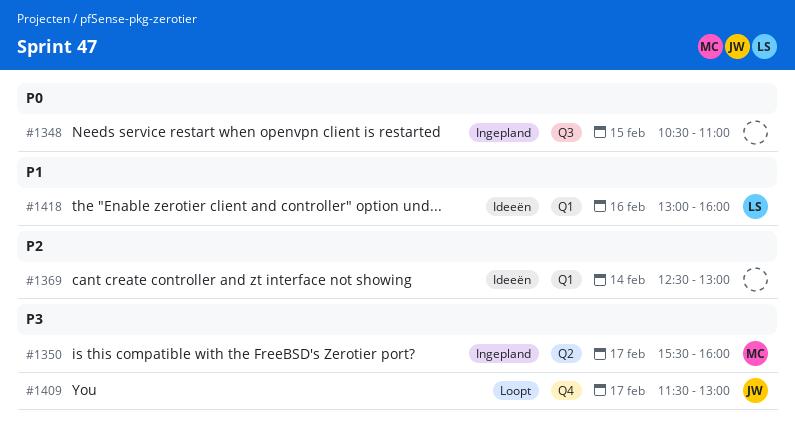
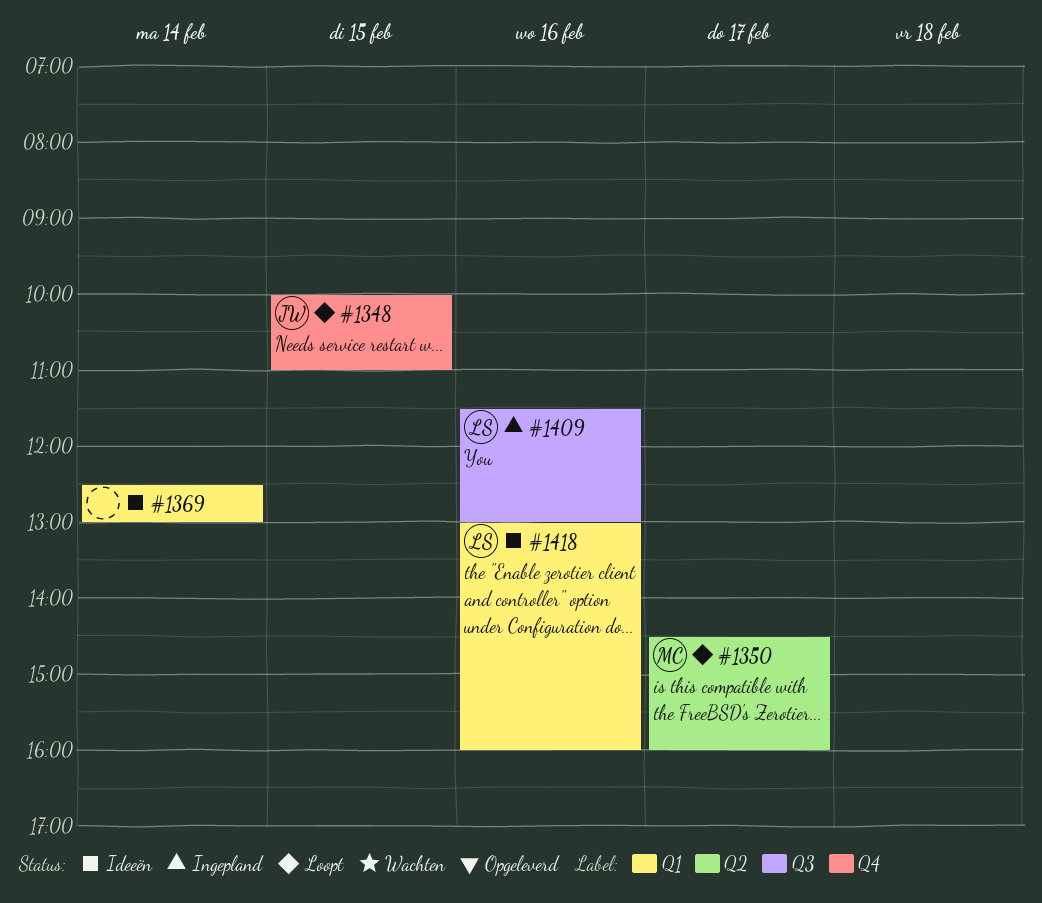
#1348, status: Ingepland -> Loopt
#1348, owner: none -> JW
#1348, label: Q3 -> Q4
#1348, begins: 10:30 -> 10:00
#1350, status: Ingepland -> Loopt
#1350, begins: 15:30 -> 14:30
#1409, status: Loopt -> Ingepland
#1409, owner: JW -> LS
#1409, label: Q4 -> Q3
#1409, day: Feb 17 -> Feb 16

